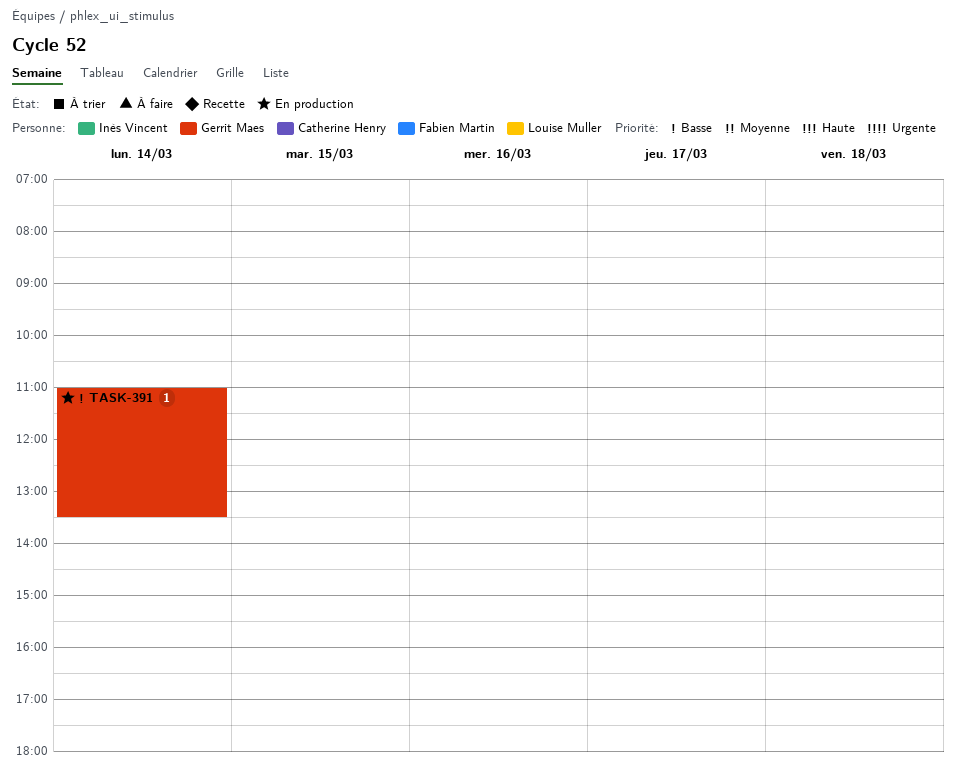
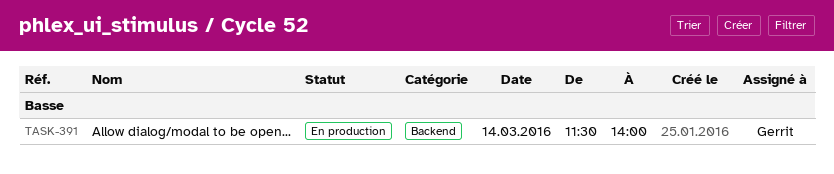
TASK-391, begins: 11:00 -> 11:30
TASK-391, ends: 13:30 -> 14:00

